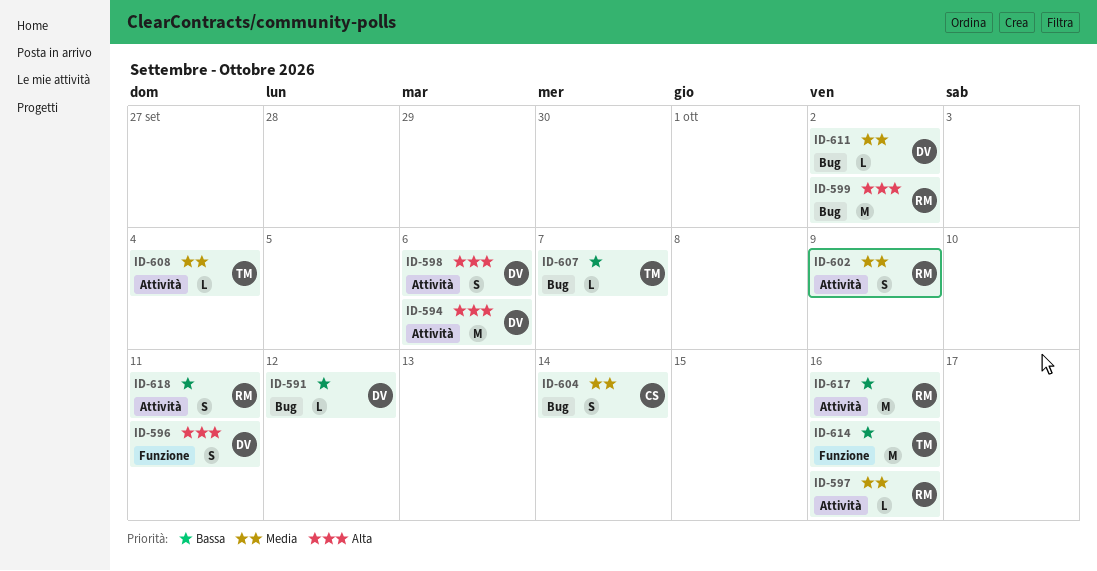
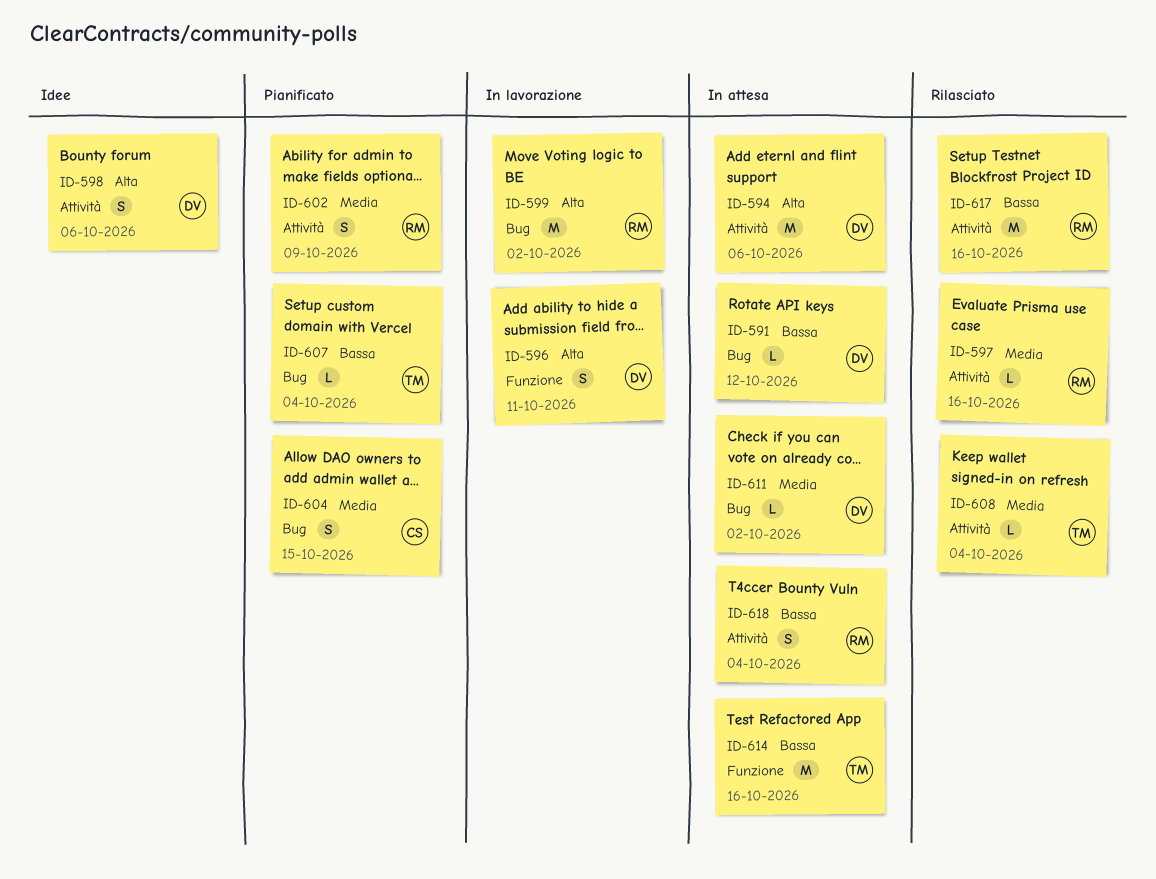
ID-604, due: Oct 14 -> Oct 15
ID-607, due: Oct 7 -> Oct 4
ID-618, due: Oct 11 -> Oct 4

